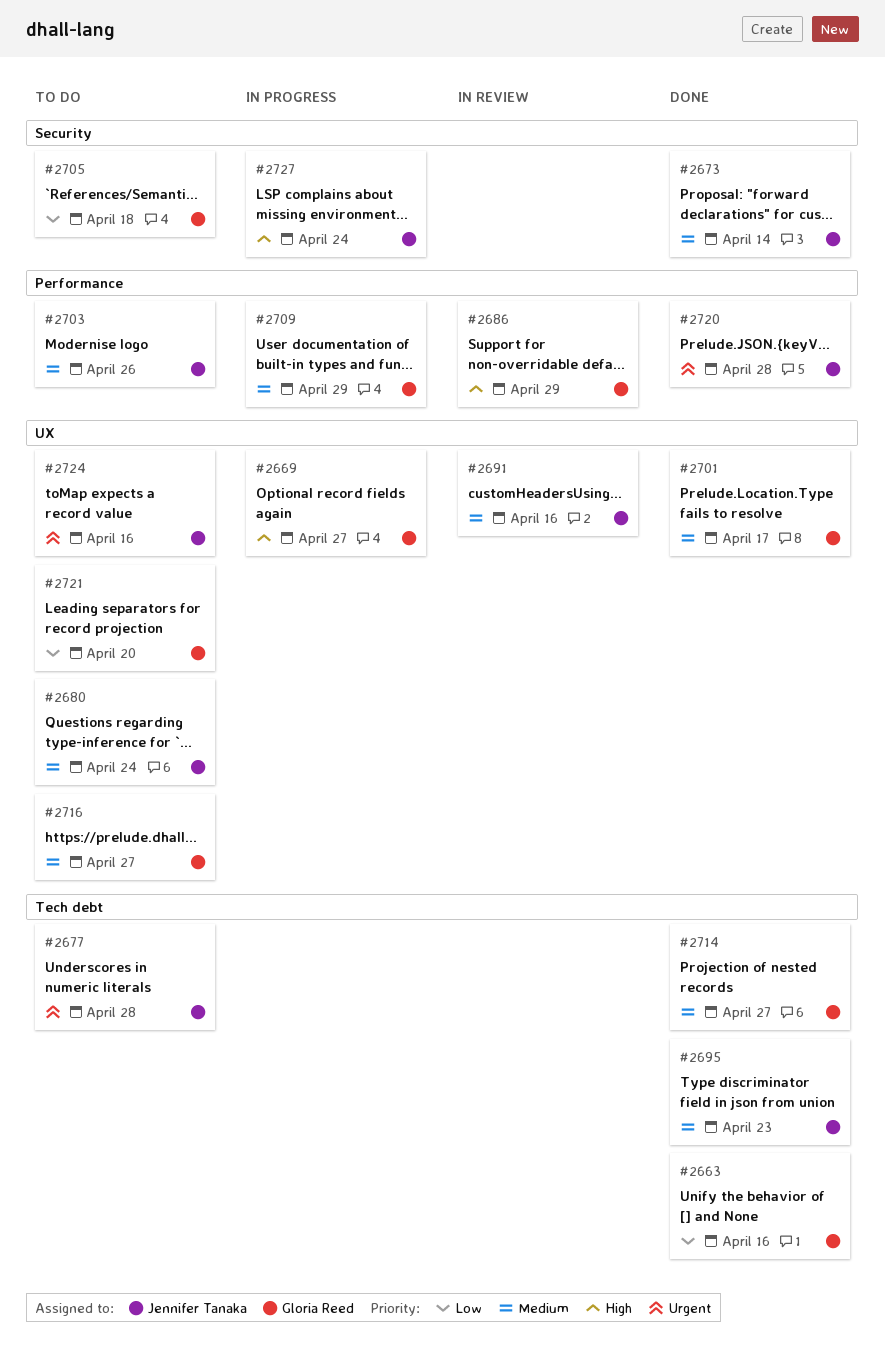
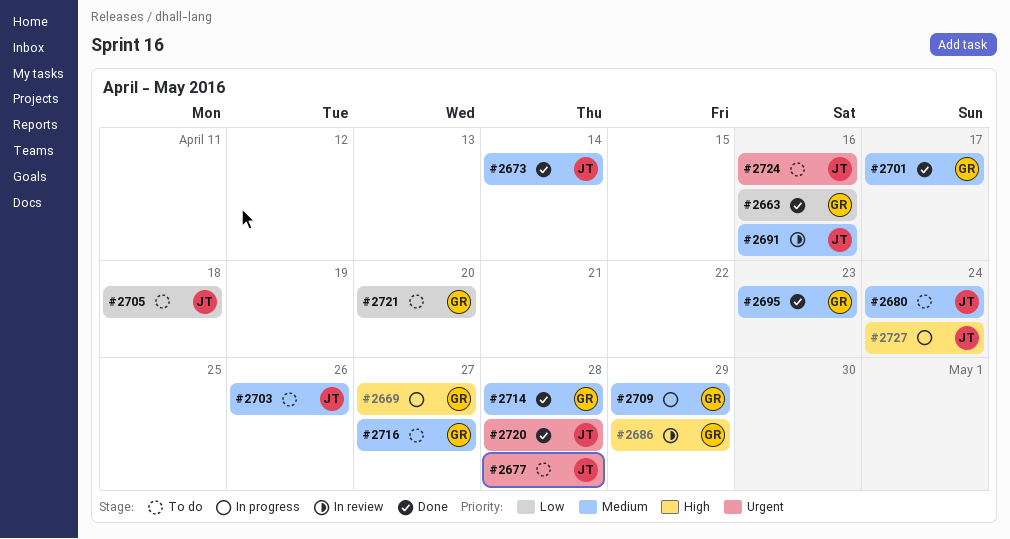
#2695, owner: Jennifer Tanaka -> Gloria Reed
#2705, owner: Gloria Reed -> Jennifer Tanaka
#2714, due: Apr 27 -> Apr 28

